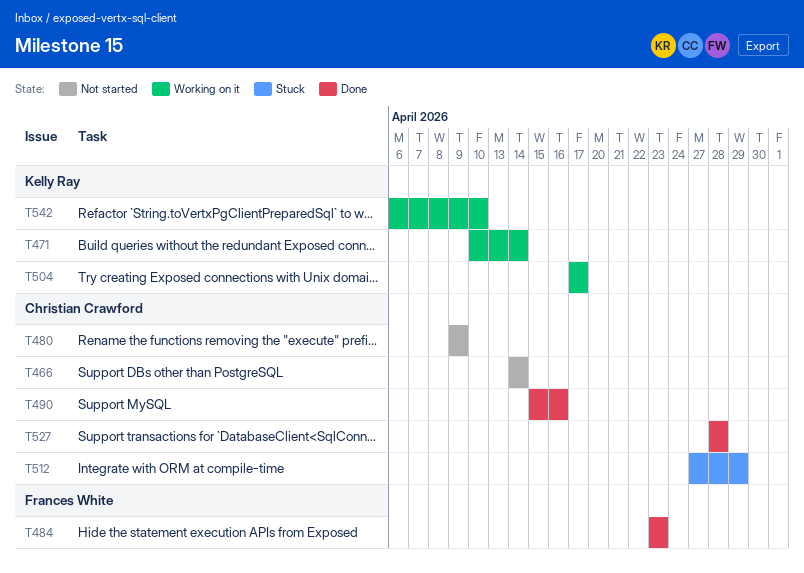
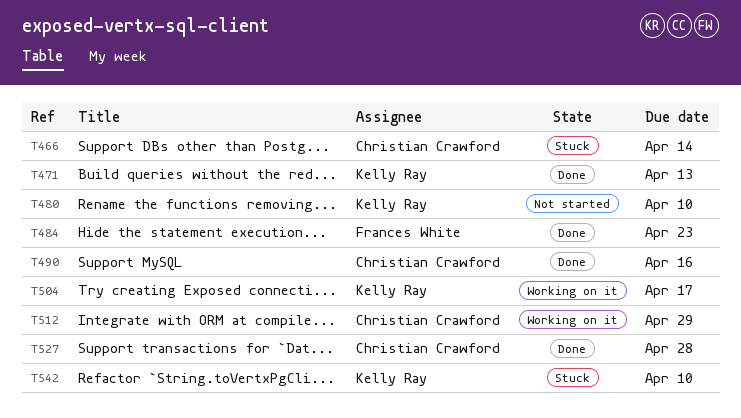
T466, status: Not started -> Stuck
T471, status: Working on it -> Done
T471, due: Apr 14 -> Apr 13
T480, owner: Christian Crawford -> Kelly Ray
T480, due: Apr 9 -> Apr 10
T512, status: Stuck -> Working on it
T542, status: Working on it -> Stuck

